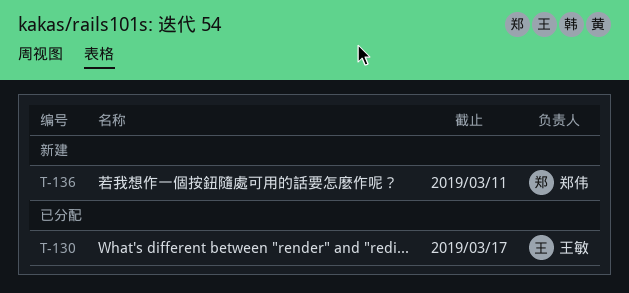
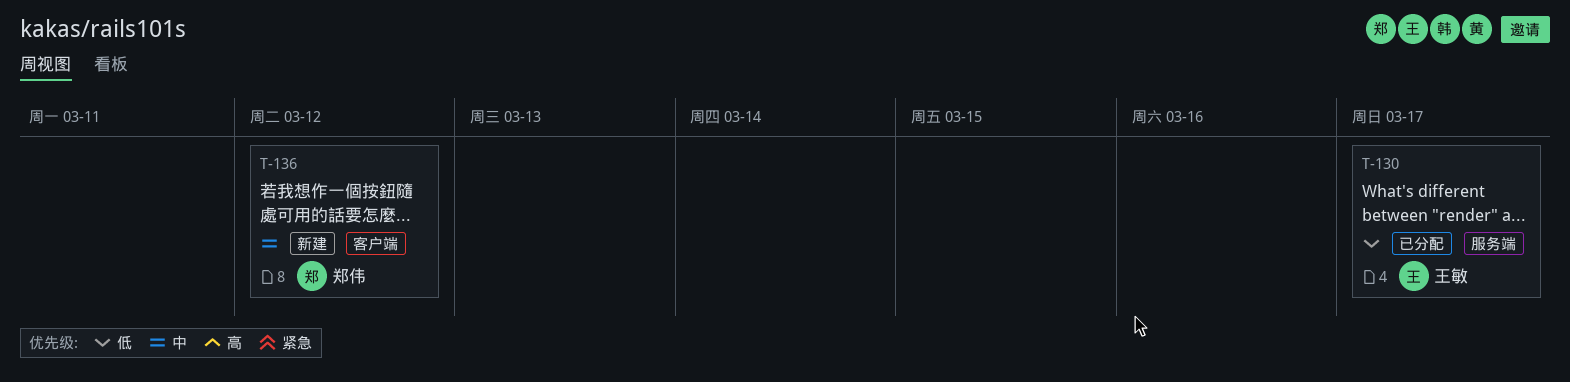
T-136, due: Mar 11 -> Mar 12

